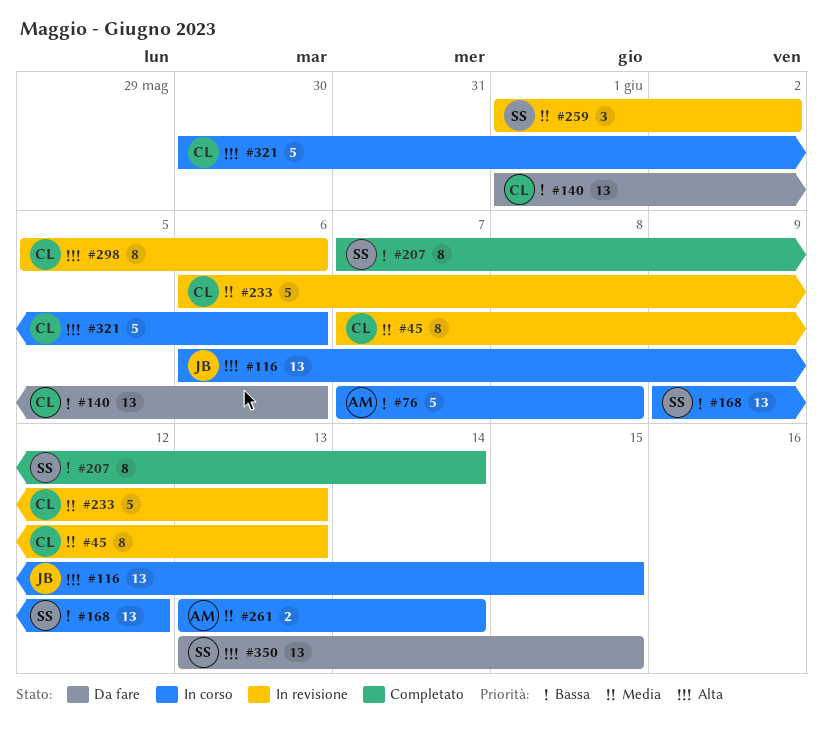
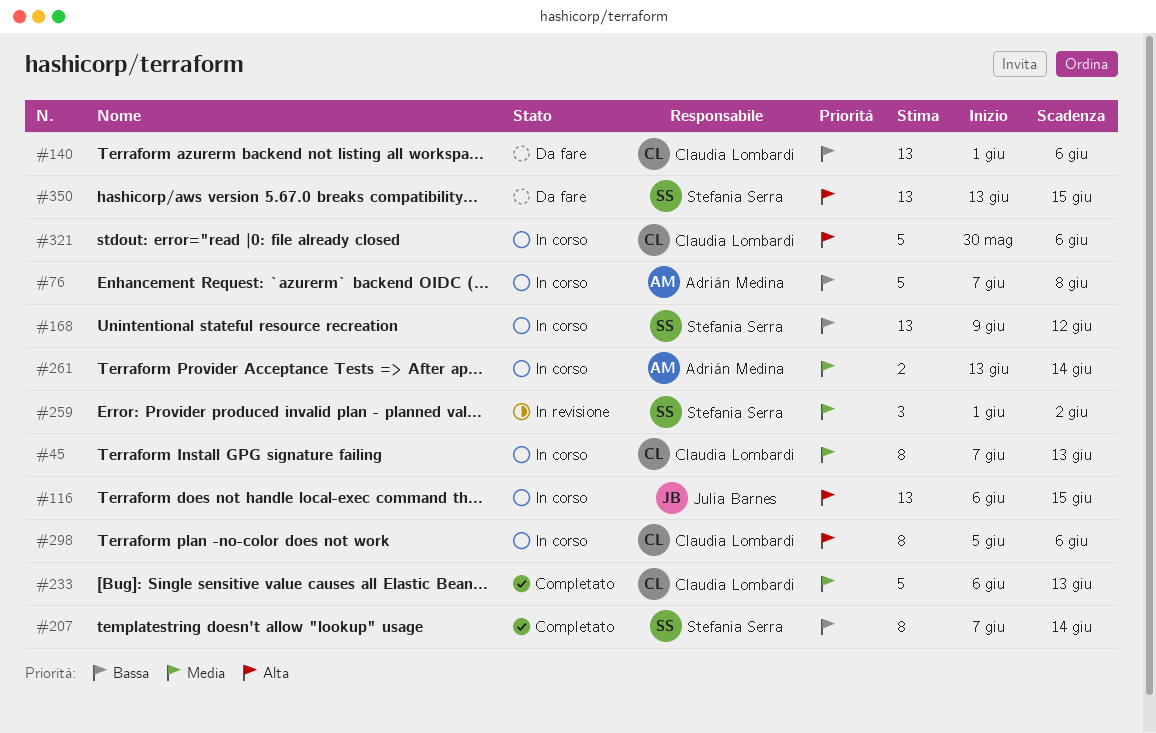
#45, status: In revisione -> In corso
#233, status: In revisione -> Completato
#298, status: In revisione -> In corso

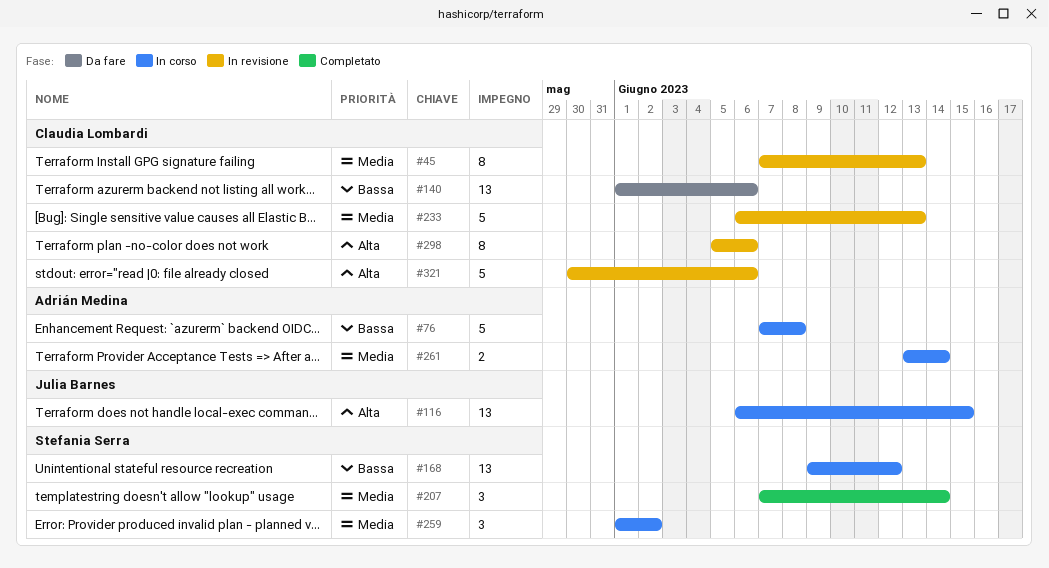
#45, status: In corso -> In revisione
#207, priority: Bassa -> Media
#207, estimate: 8 -> 3
#233, status: Completato -> In revisione
#259, status: In revisione -> In corso
#298, status: In corso -> In revisione
#321, status: In corso -> In revisione
#350: present -> none

